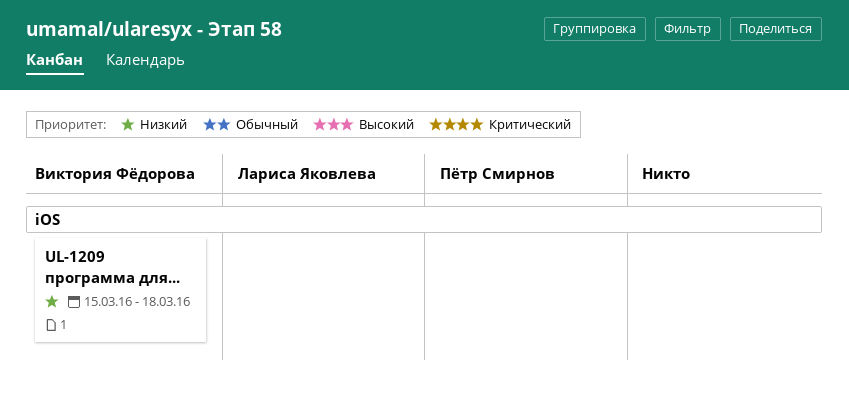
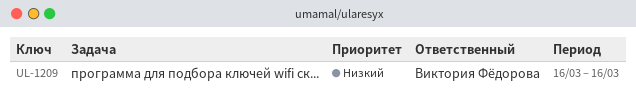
UL-1209, start: Mar 15 -> Mar 16
UL-1209, due: Mar 18 -> Mar 16

